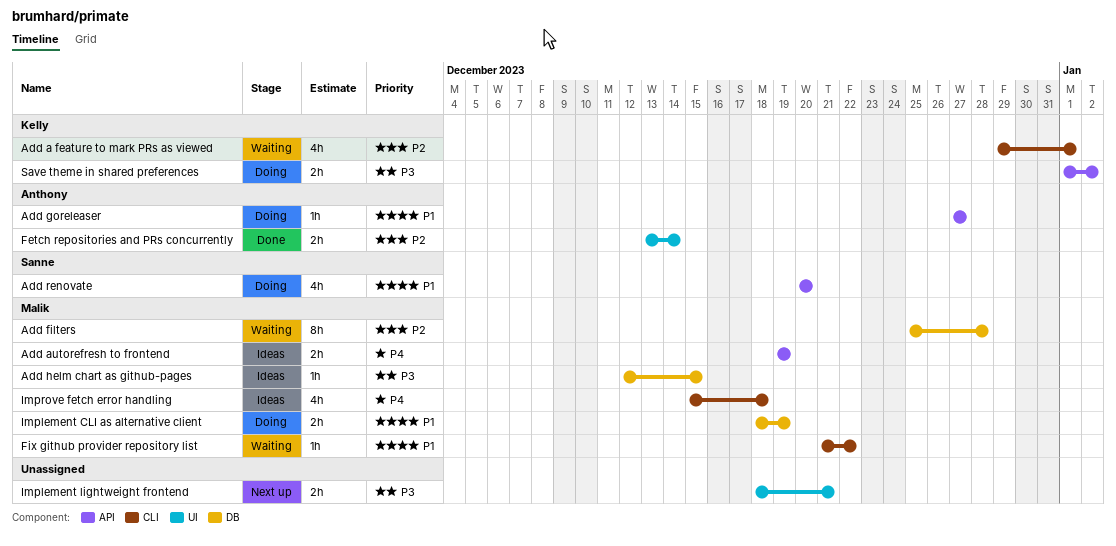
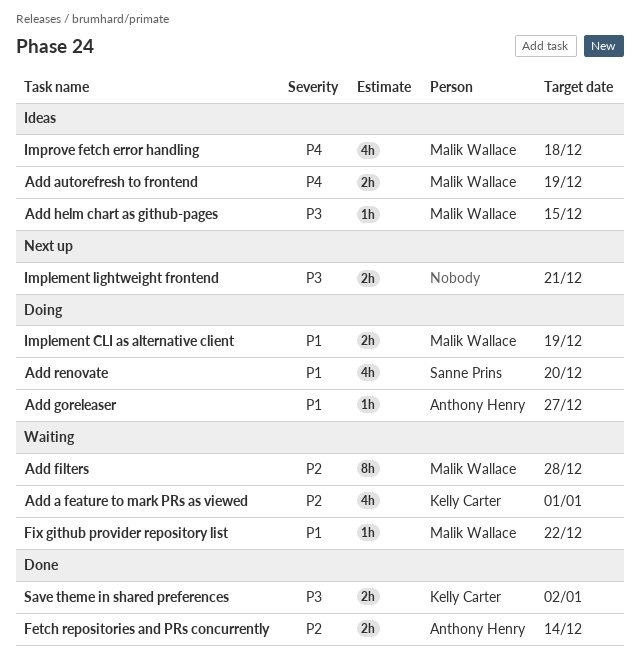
Save theme in shared preferences, status: Doing -> Done

